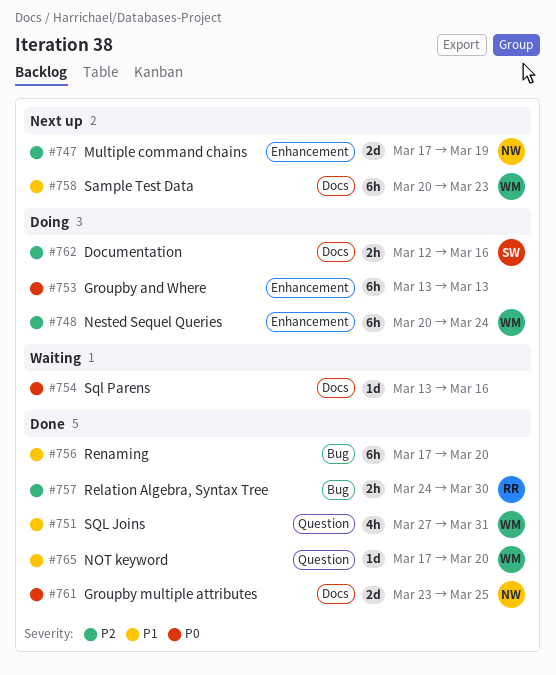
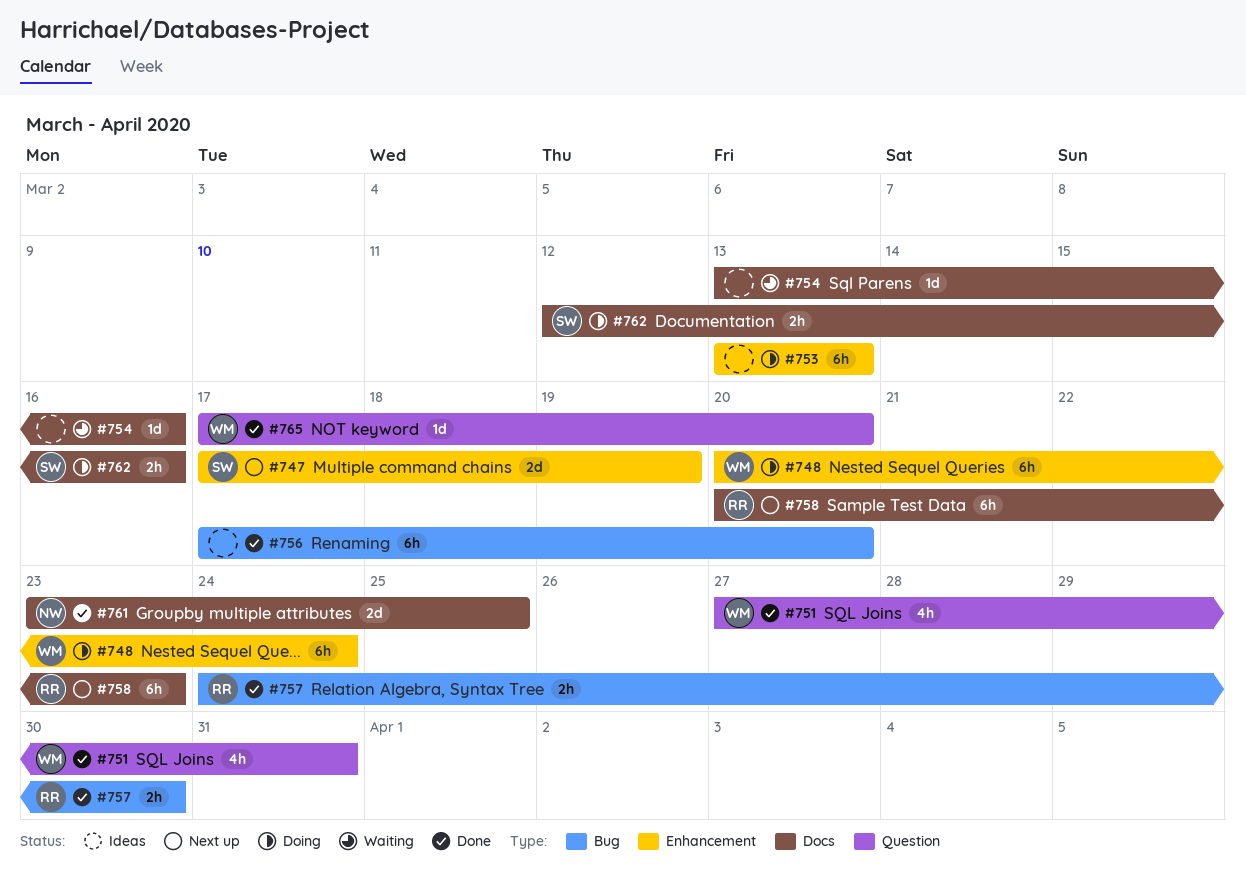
#747, owner: NW -> SW
#758, owner: WM -> RR

